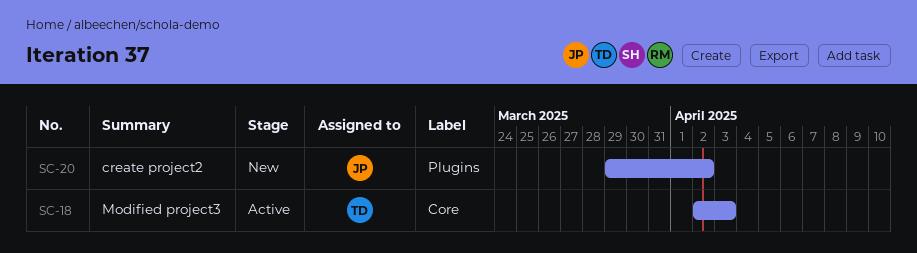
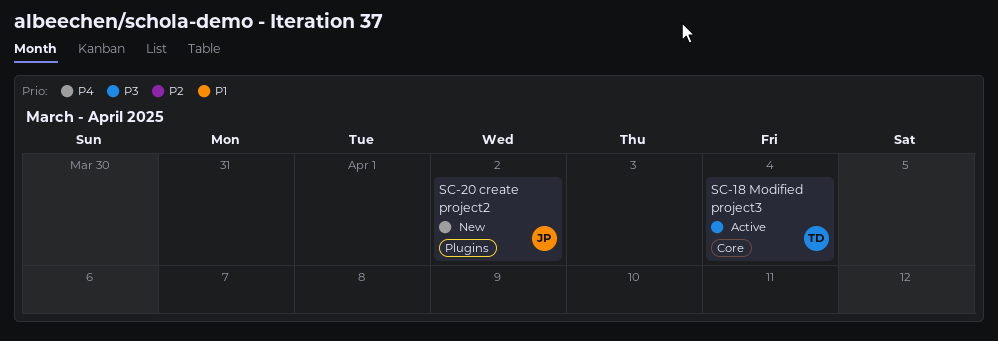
SC-18, due: Apr 3 -> Apr 4

